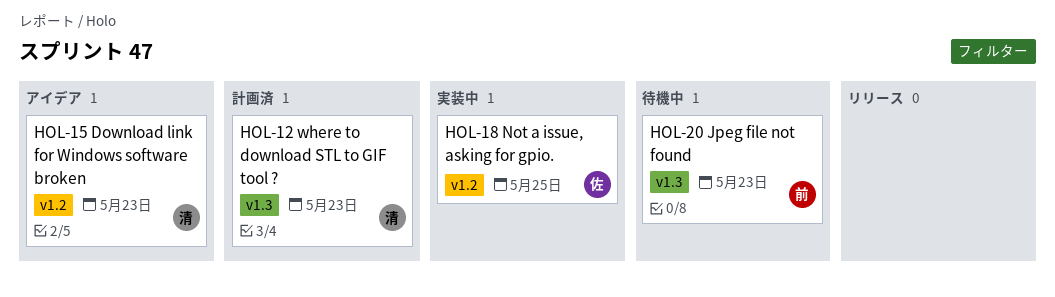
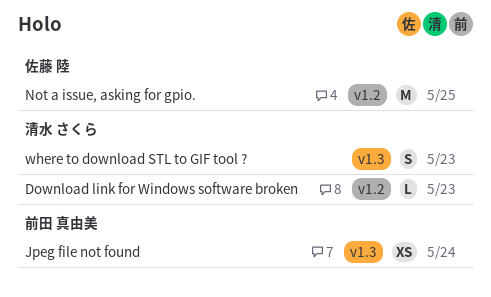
Jpeg file not found, due: May 23 -> May 24

